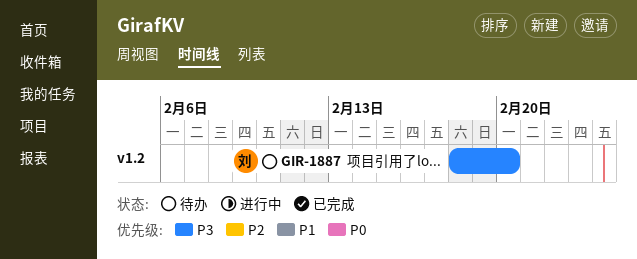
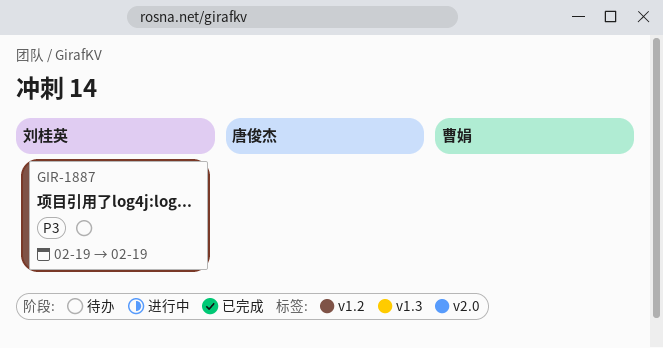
GIR-1887, start: Feb 18 -> Feb 19
GIR-1887, due: Feb 20 -> Feb 19

